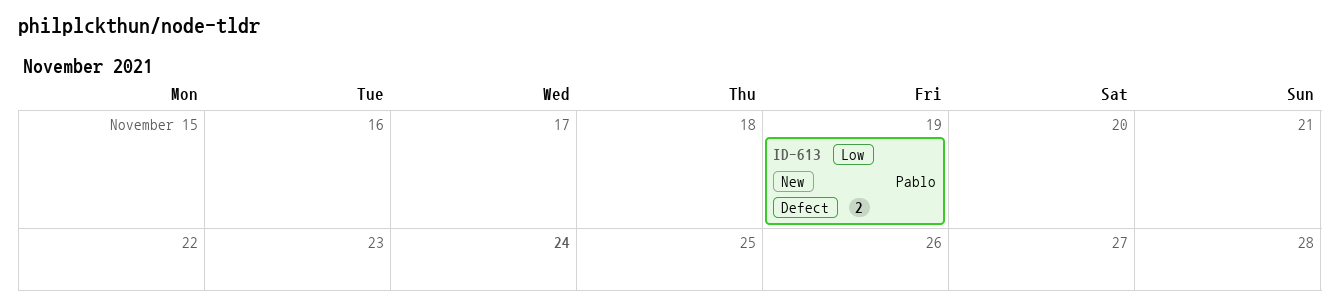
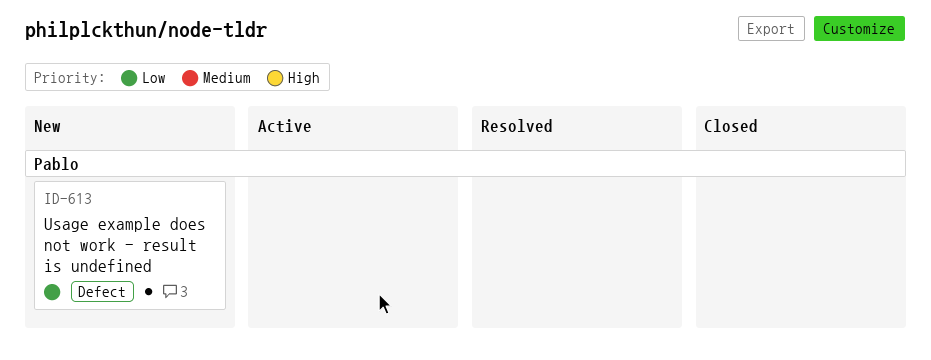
ID-613, estimate: 2 -> 1

